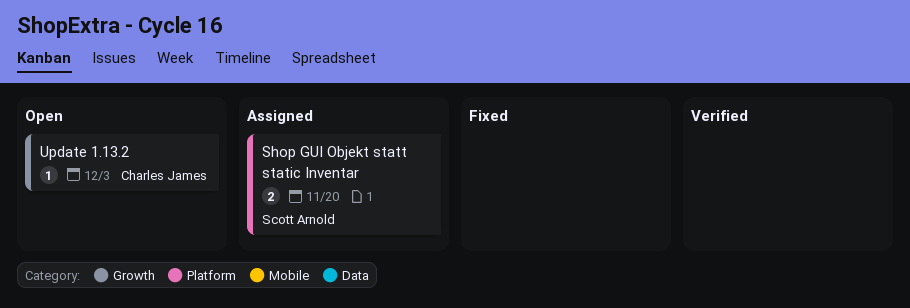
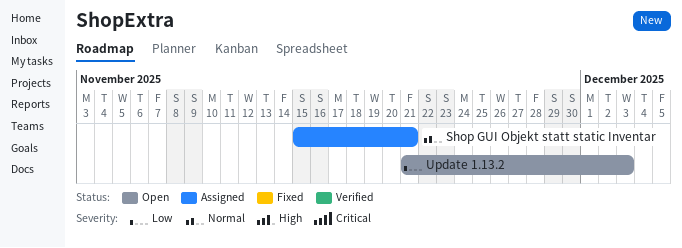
Shop GUI Objekt statt static Inventar, due: Nov 20 -> Nov 21

